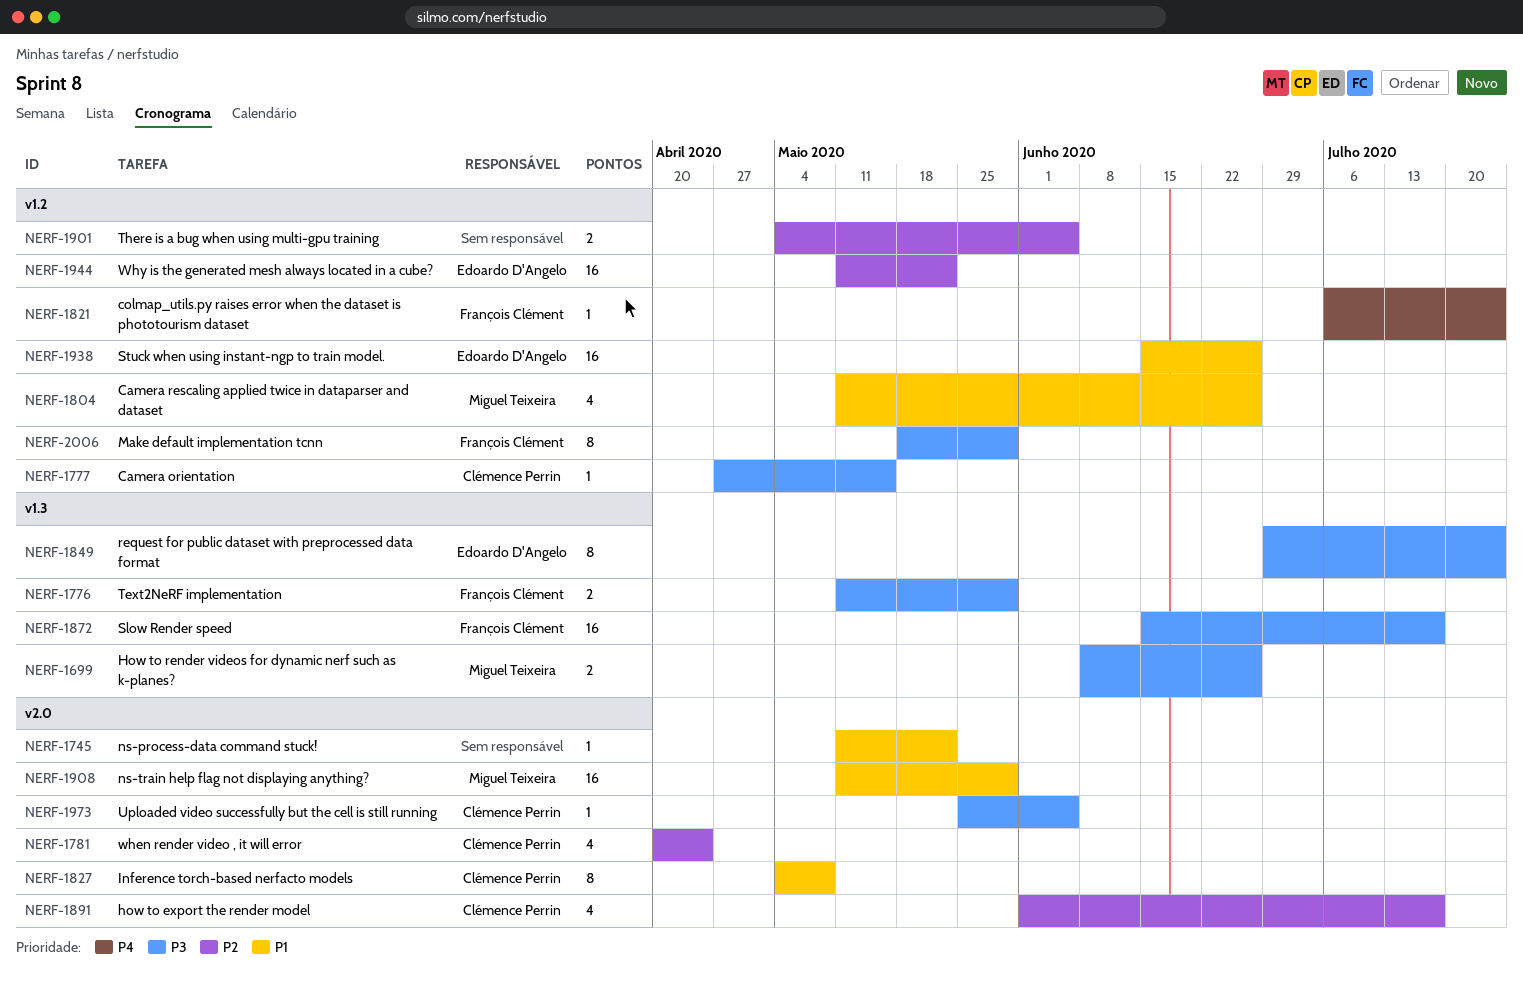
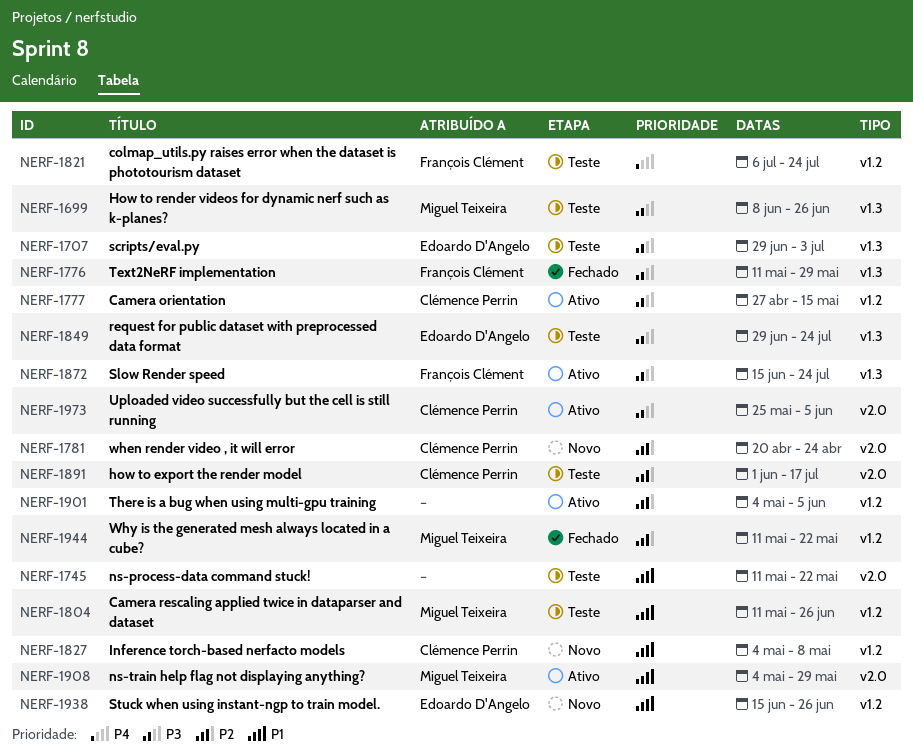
NERF-1707: none -> present
NERF-1827, label: v2.0 -> v1.2
NERF-1872, due: Jul 17 -> Jul 24
NERF-1908, start: May 11 -> May 4
NERF-1944, owner: Edoardo D'Angelo -> Miguel Teixeira
NERF-2006: present -> none

